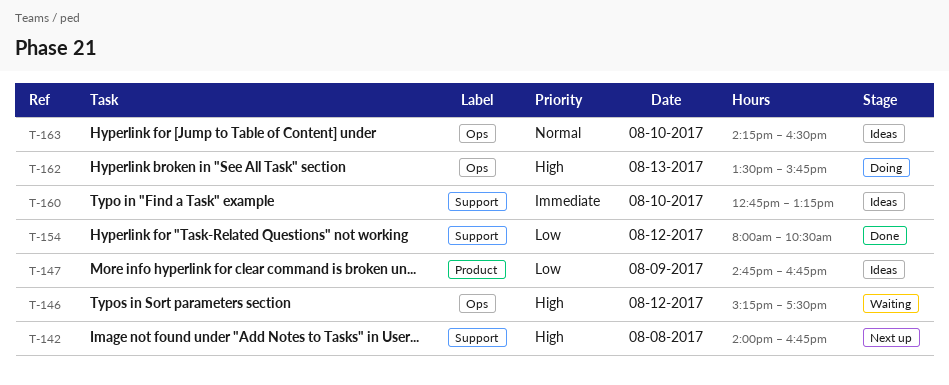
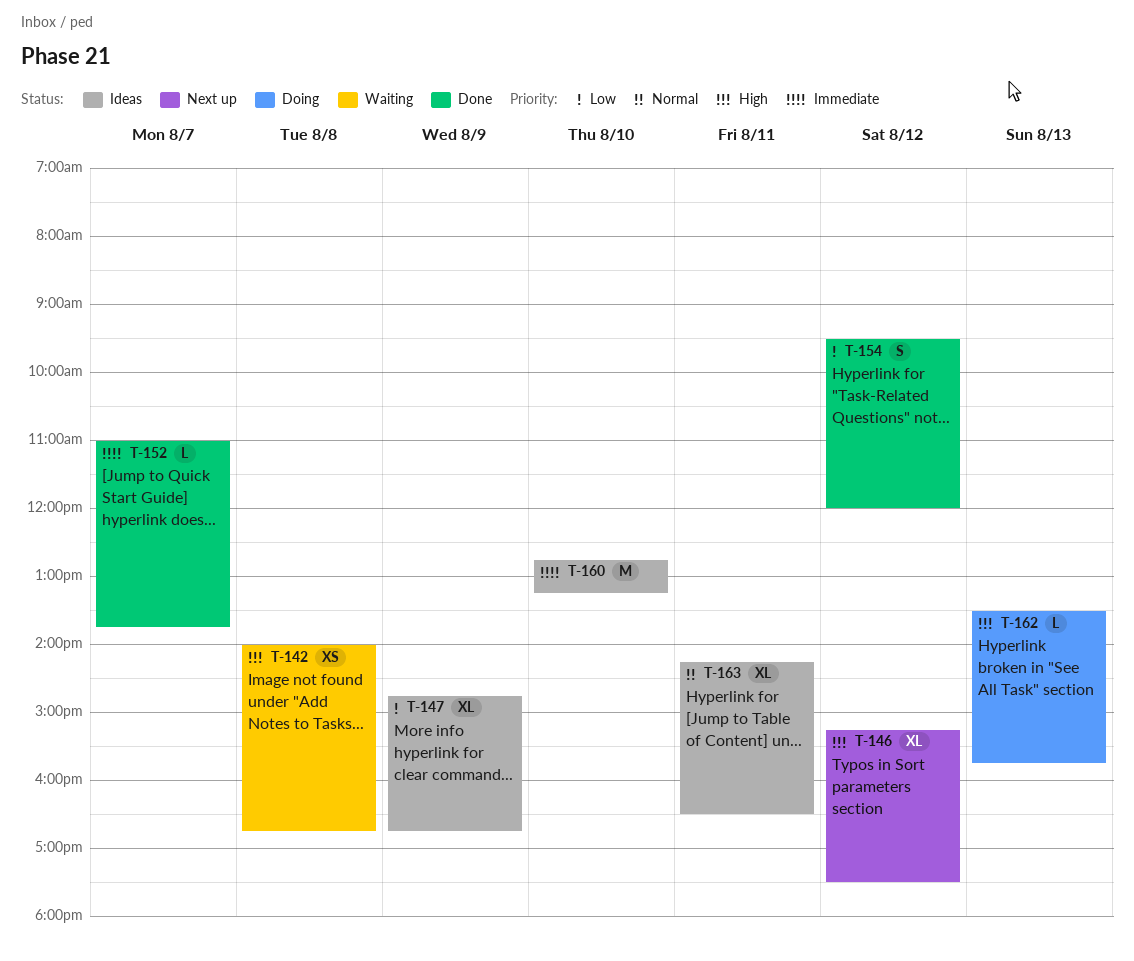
T-142, status: Next up -> Waiting
T-146, status: Waiting -> Next up
T-152: none -> present
T-154, begins: 08:00 -> 09:30
T-154, ends: 10:30 -> 12:00
T-163, day: Aug 10 -> Aug 11

